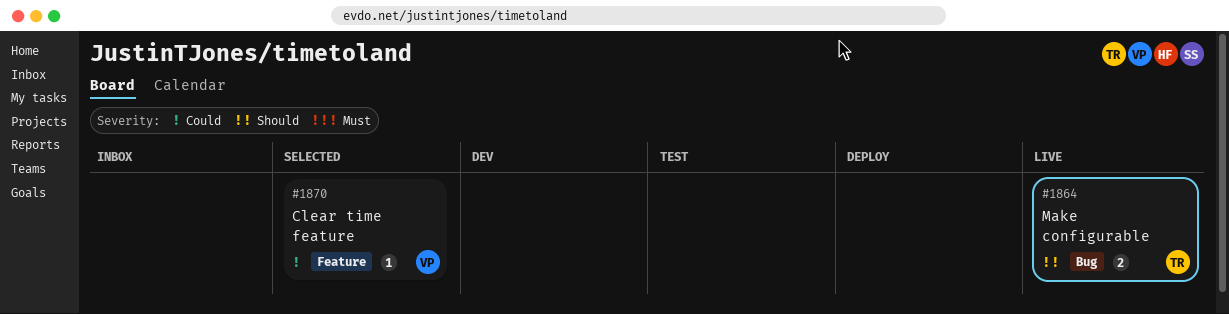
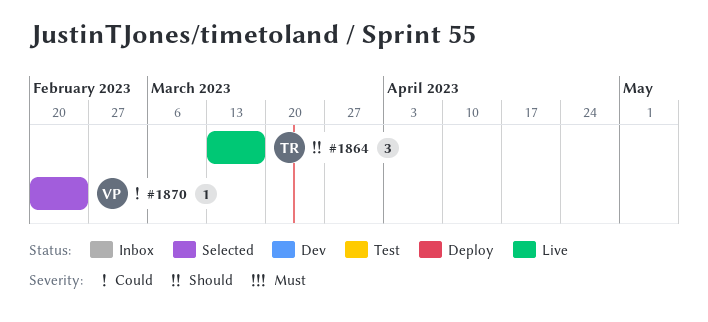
#1864, estimate: 2 -> 3

